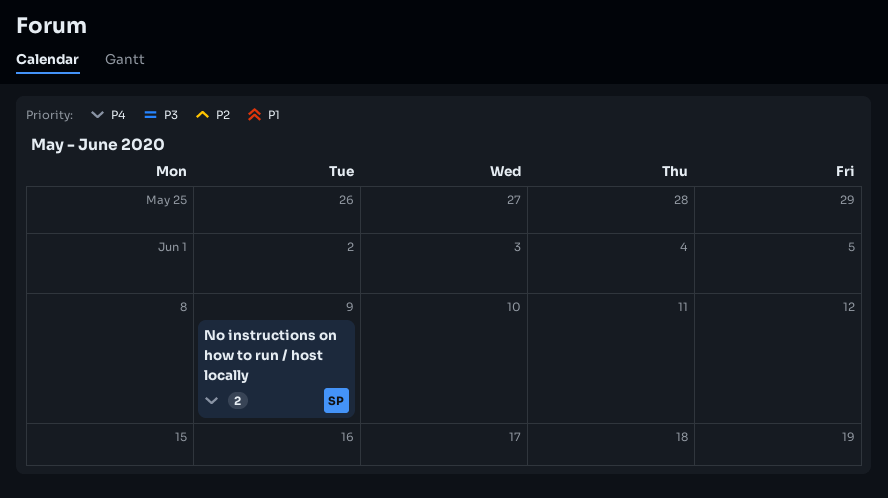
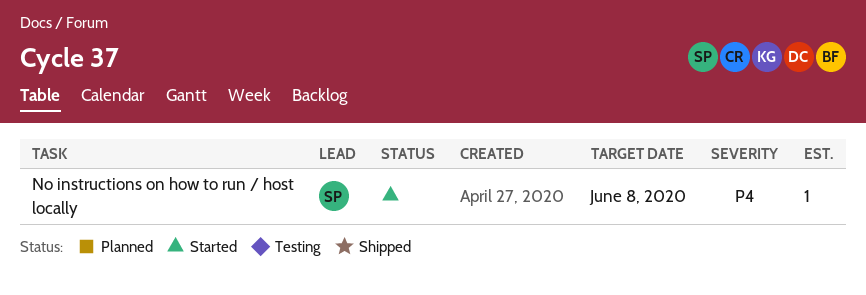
No instructions on how to run / host locally, estimate: 2 -> 1
No instructions on how to run / host locally, due: Jun 9 -> Jun 8

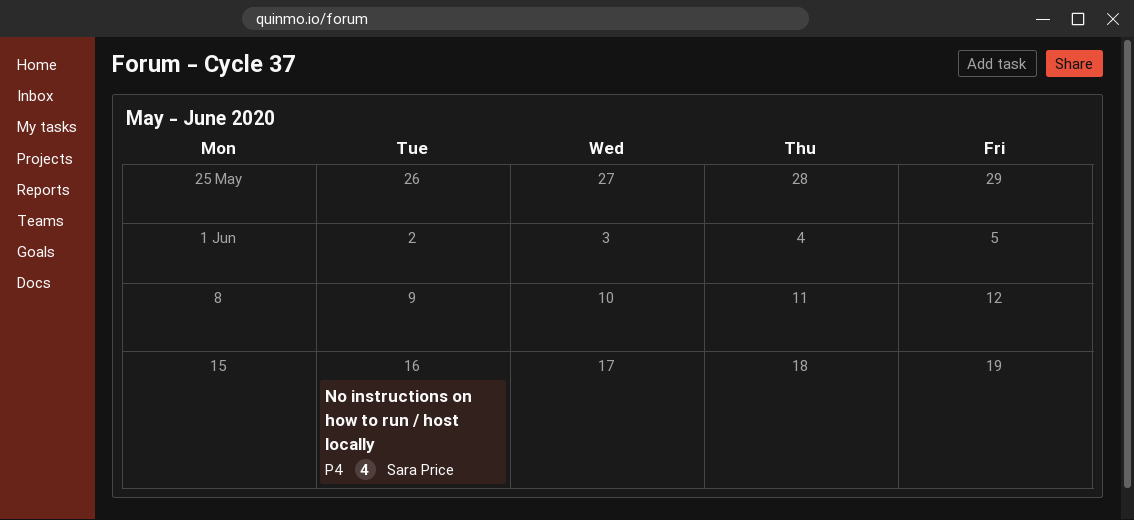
No instructions on how to run / host locally, estimate: 1 -> 4
No instructions on how to run / host locally, due: Jun 8 -> Jun 16

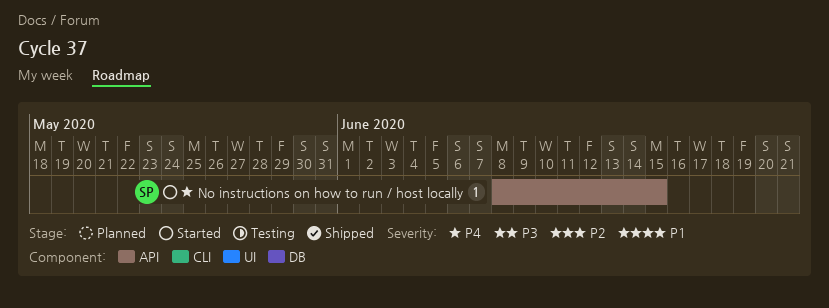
No instructions on how to run / host locally, estimate: 4 -> 1
No instructions on how to run / host locally, due: Jun 16 -> Jun 15

